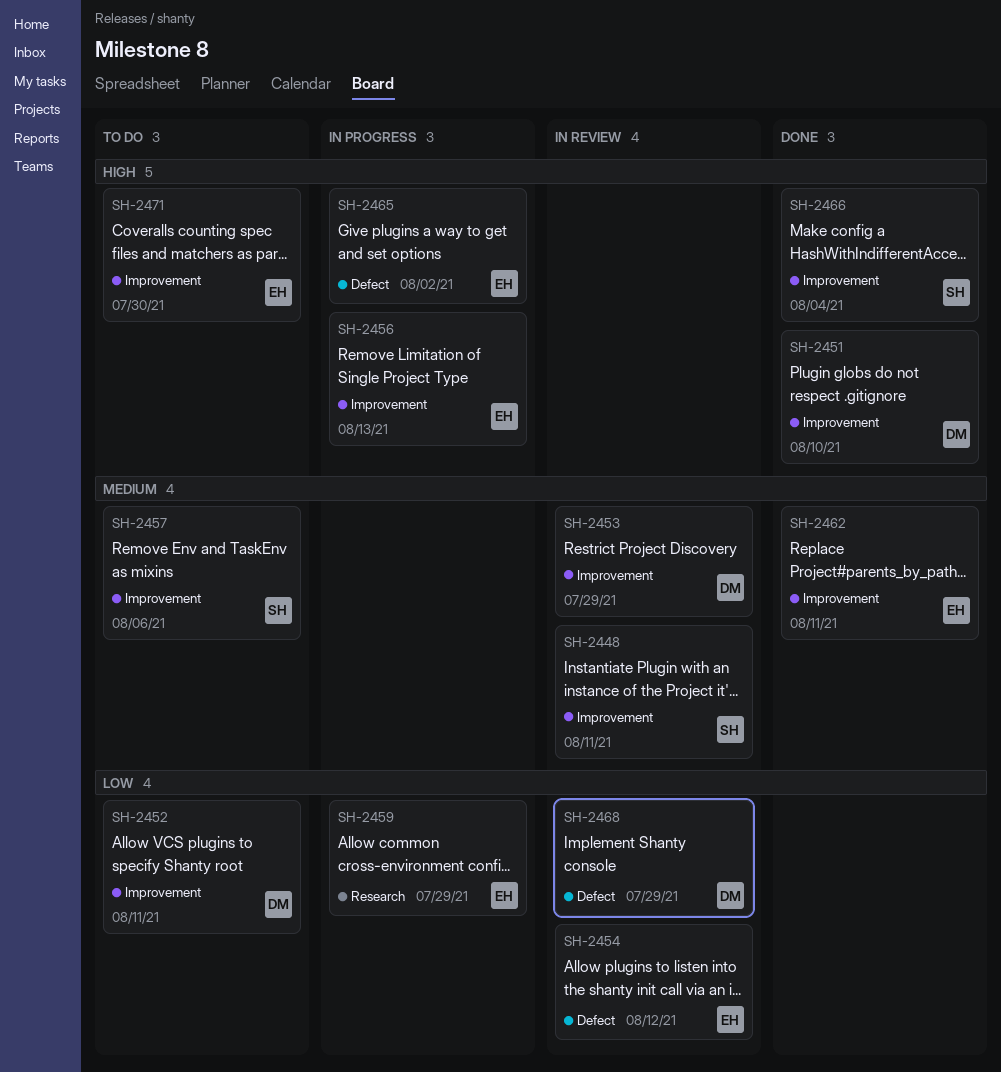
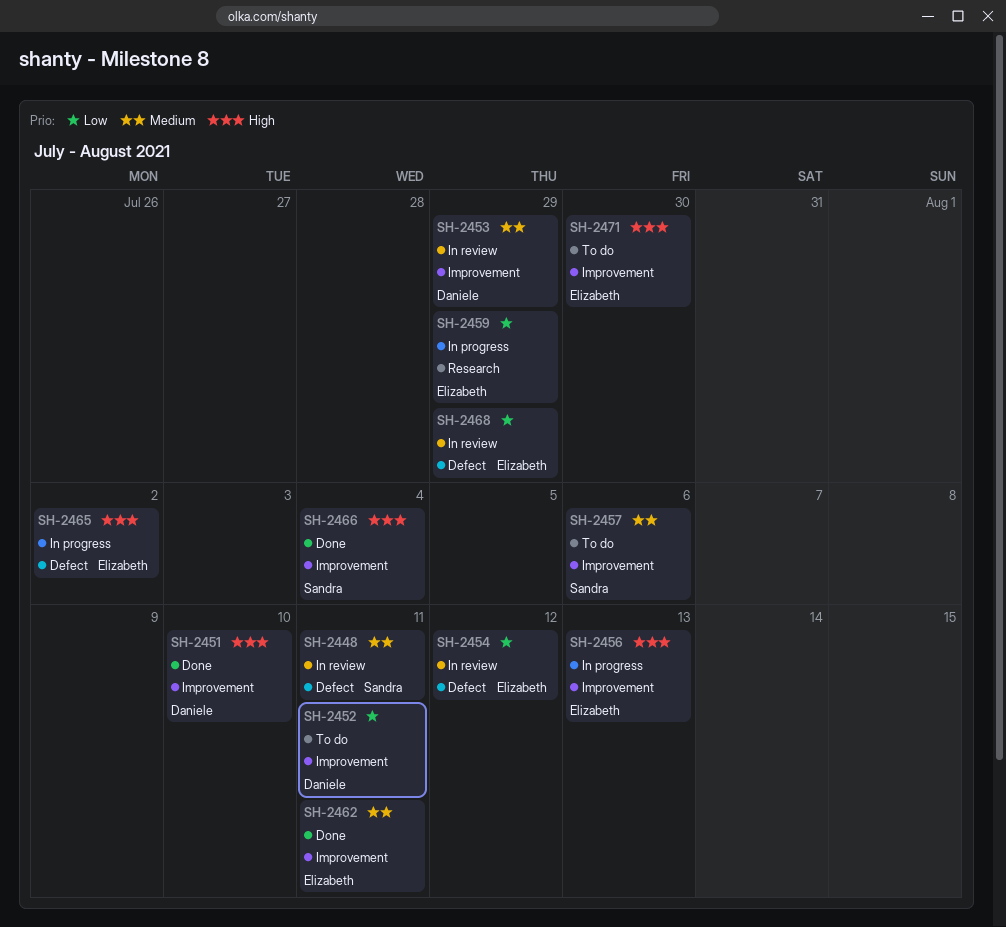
SH-2448, label: Improvement -> Defect
SH-2468, owner: Daniele -> Elizabeth

